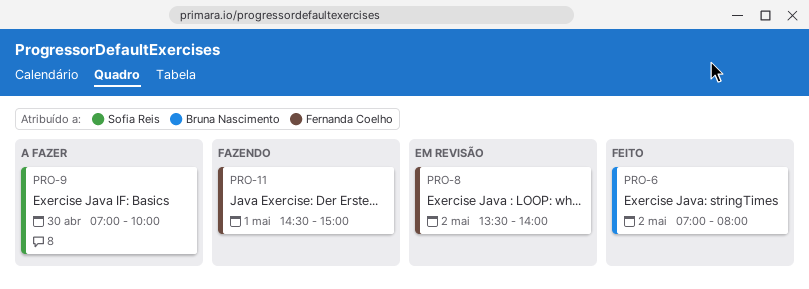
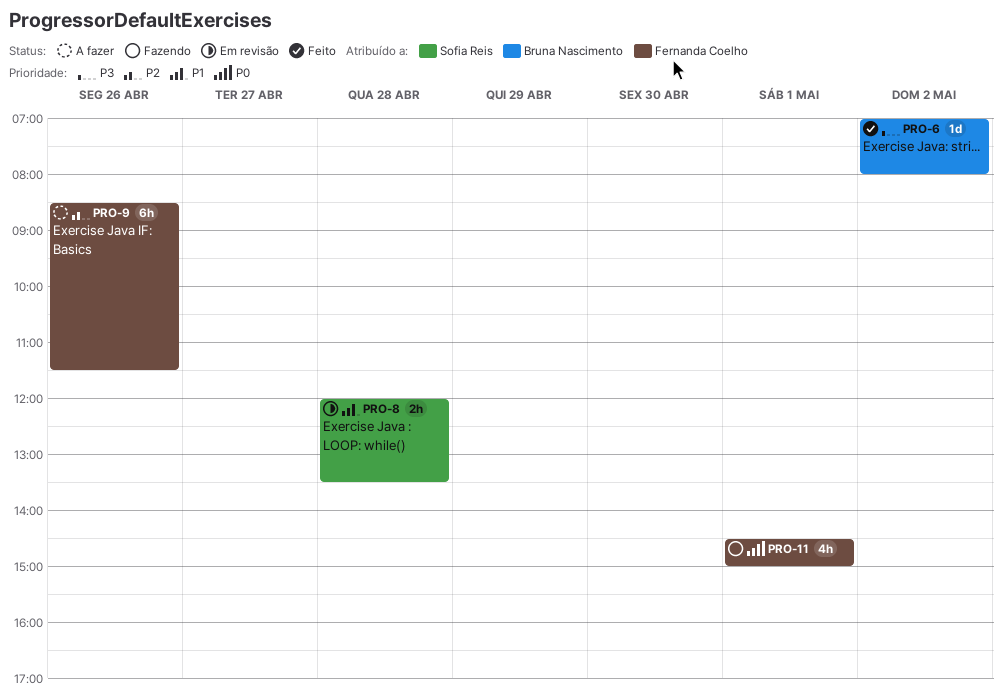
PRO-8, owner: Fernanda Coelho -> Sofia Reis
PRO-8, day: May 2 -> Apr 28
PRO-8, begins: 13:30 -> 12:00
PRO-8, ends: 14:00 -> 13:30
PRO-9, owner: Sofia Reis -> Fernanda Coelho
PRO-9, day: Apr 30 -> Apr 26
PRO-9, begins: 07:00 -> 08:30
PRO-9, ends: 10:00 -> 11:30

